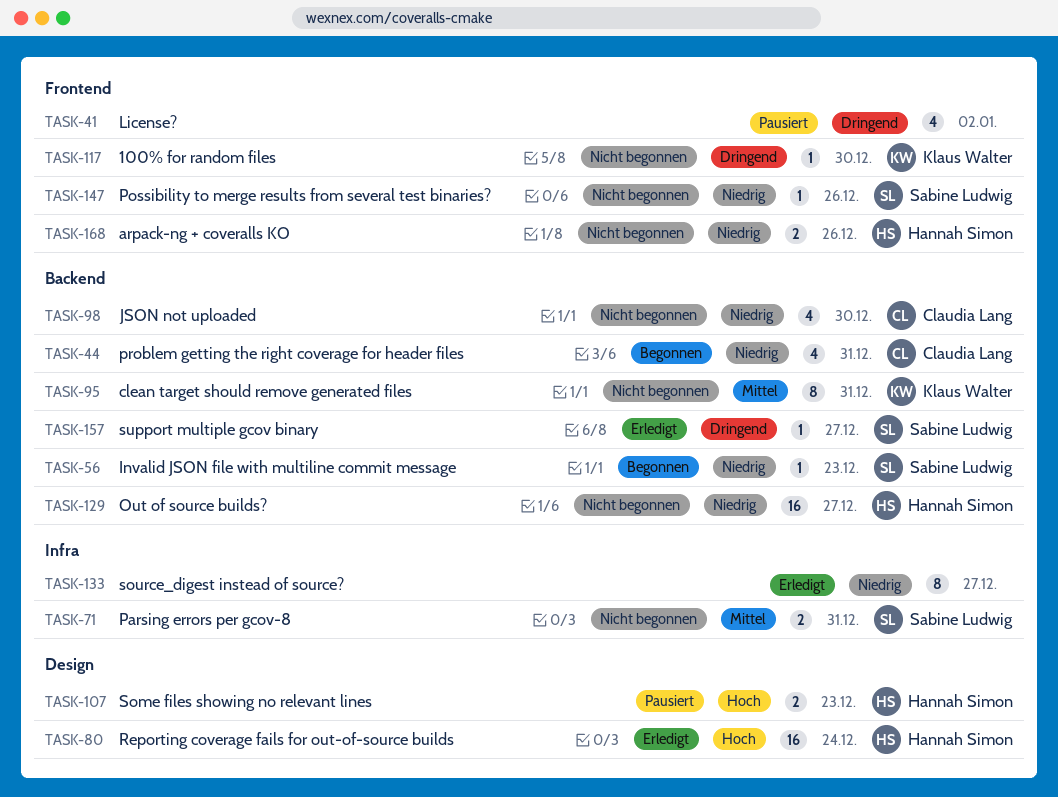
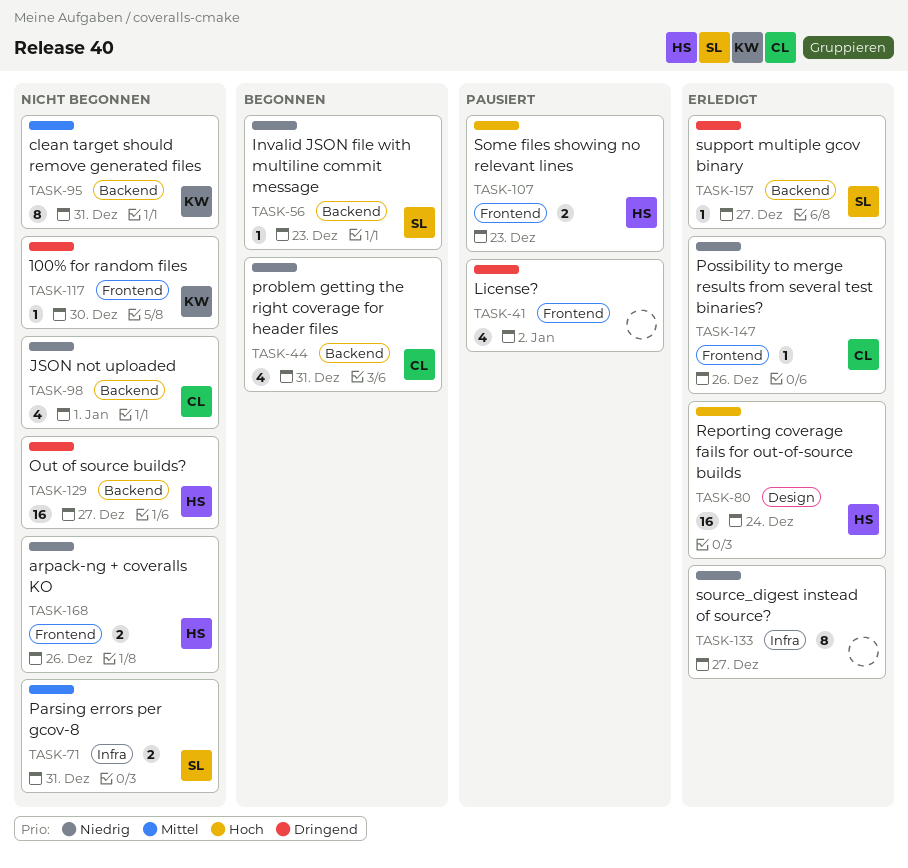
TASK-98, due: Dec 30 -> Jan 1
TASK-107, label: Design -> Frontend
TASK-129, priority: Niedrig -> Dringend
TASK-147, status: Nicht begonnen -> Erledigt
TASK-147, owner: Sabine Ludwig -> Claudia Lang

